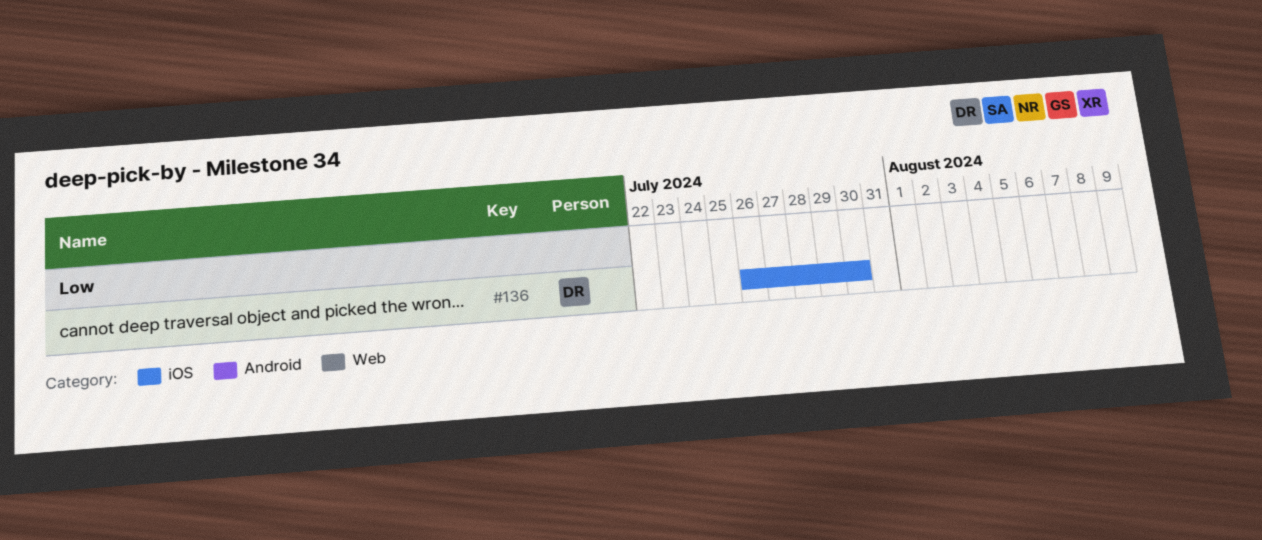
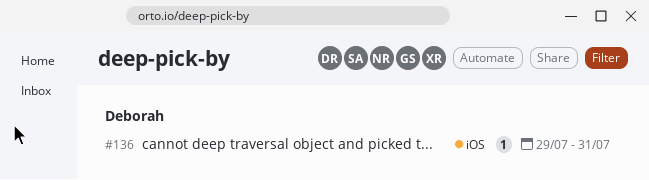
#136, start: Jul 26 -> Jul 29
#136, due: Jul 30 -> Jul 31

